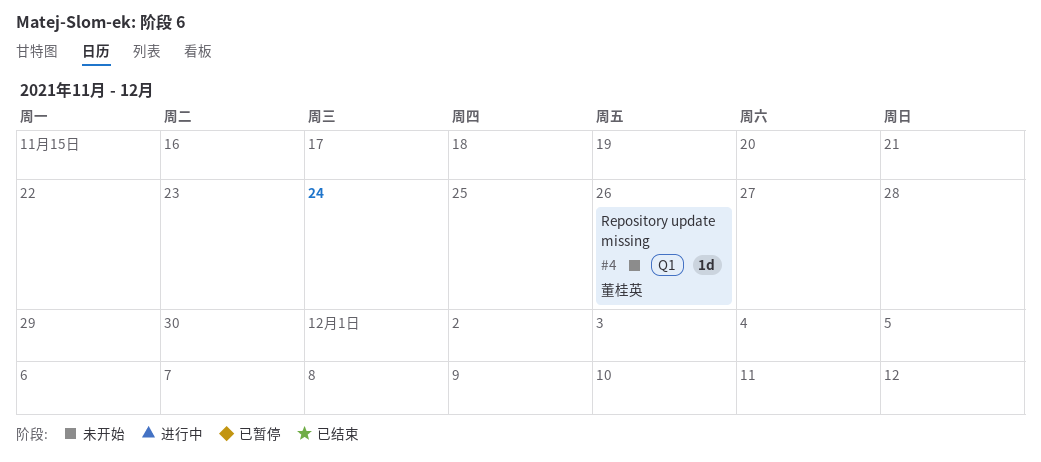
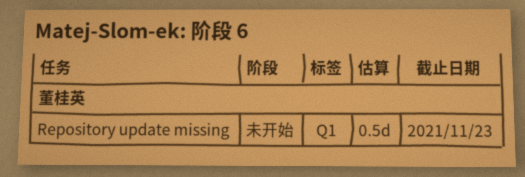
Repository update missing, estimate: 1d -> 0.5d
Repository update missing, due: Nov 26 -> Nov 23

